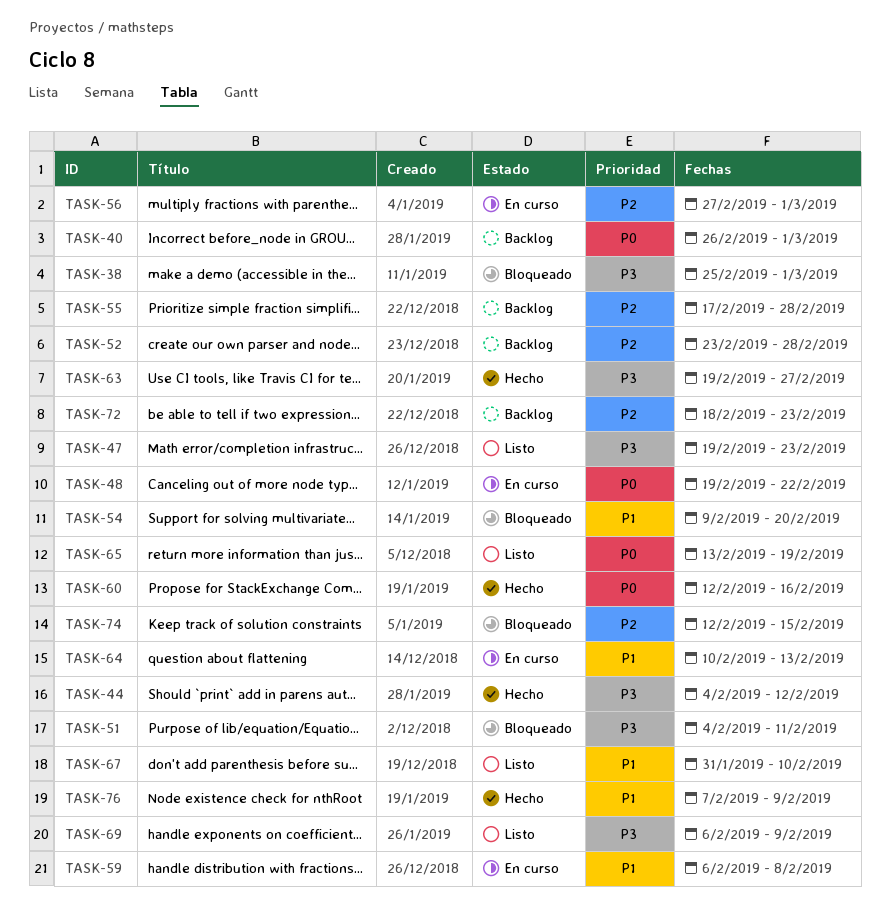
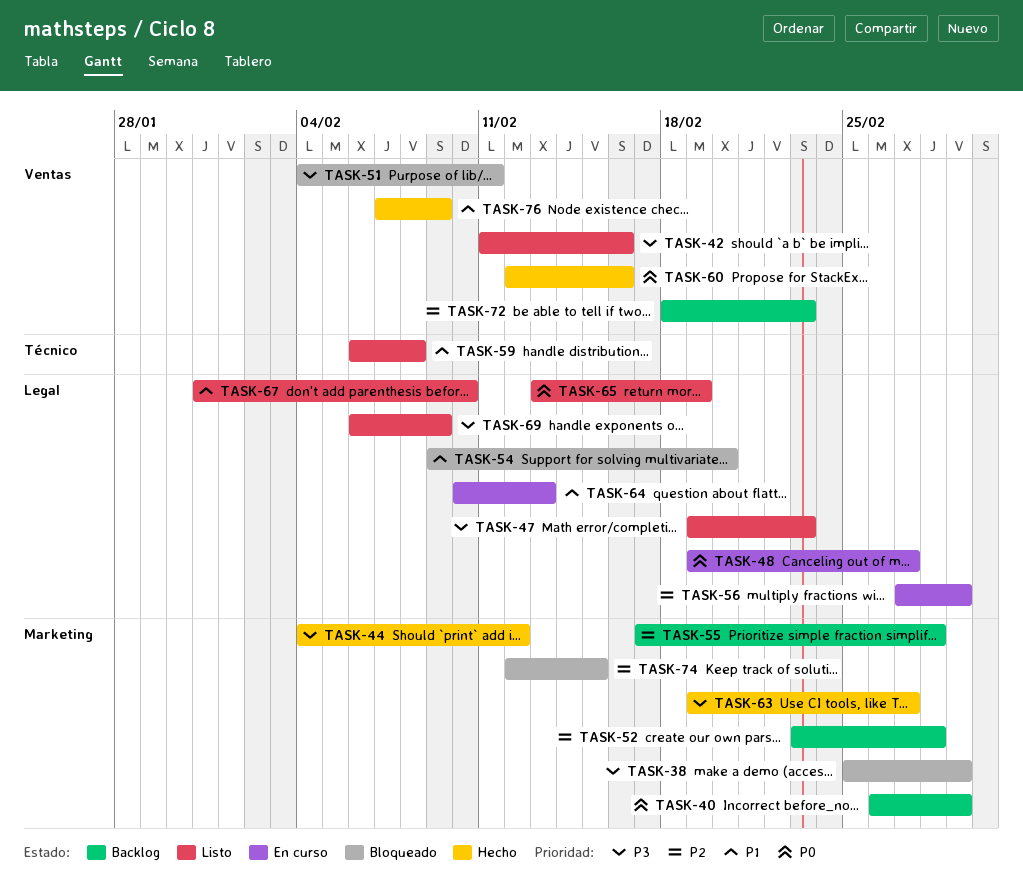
TASK-42: none -> present
TASK-48, due: Feb 22 -> Feb 27
TASK-59, status: En curso -> Listo

